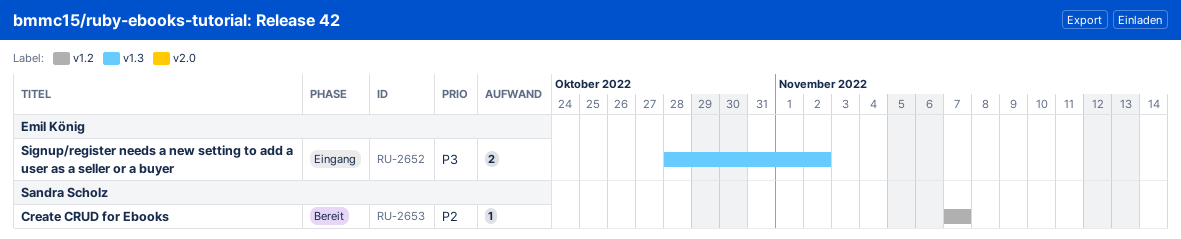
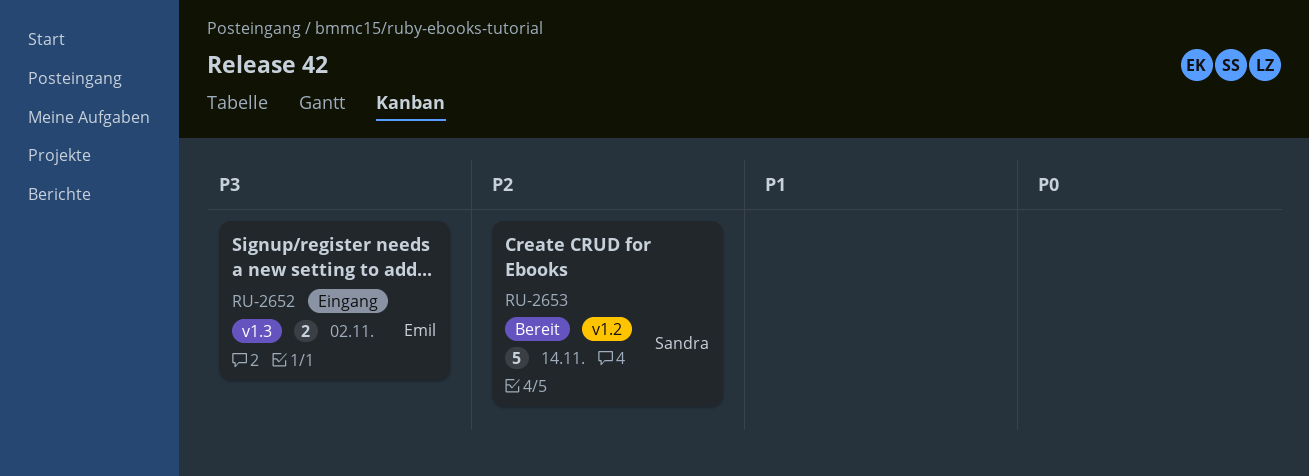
RU-2653, estimate: 1 -> 5
RU-2653, due: Nov 7 -> Nov 14

